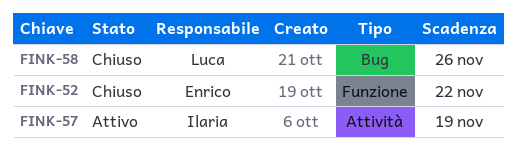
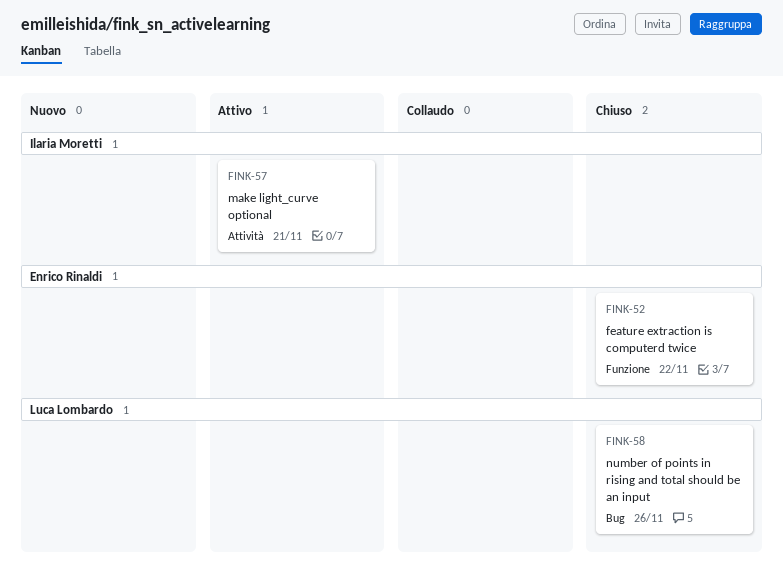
FINK-57, due: Nov 19 -> Nov 21

